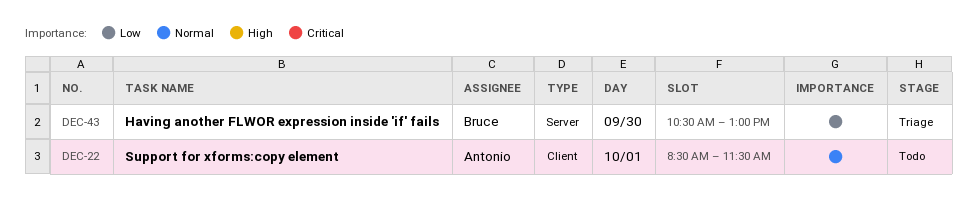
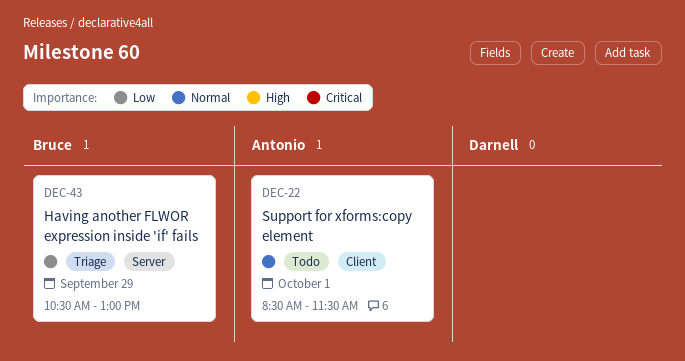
DEC-43, day: Sep 30 -> Sep 29

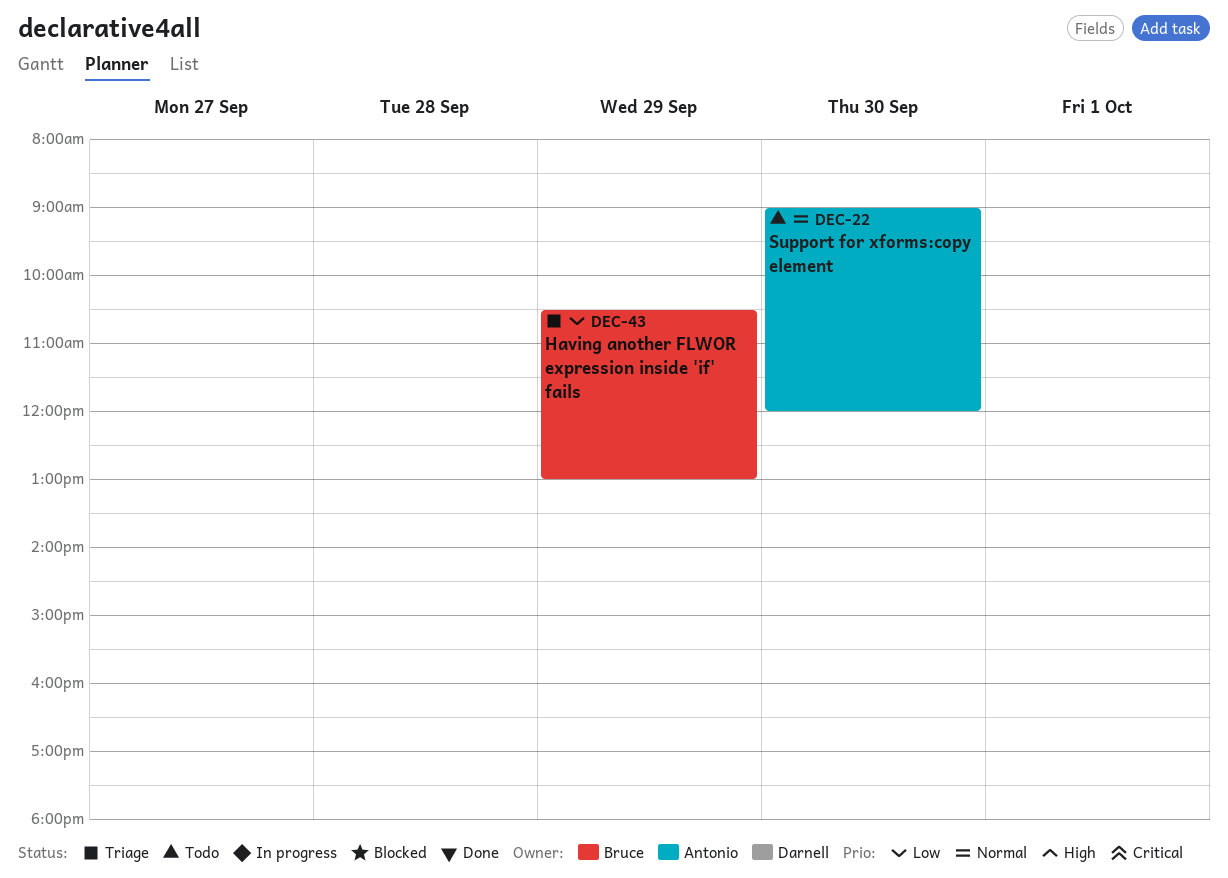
DEC-22, day: Oct 1 -> Sep 30
DEC-22, begins: 08:30 -> 09:00
DEC-22, ends: 11:30 -> 12:00

